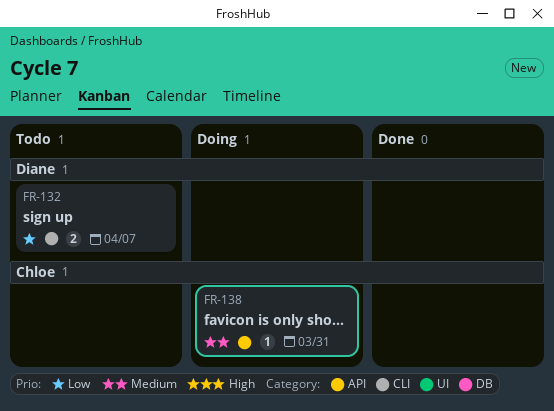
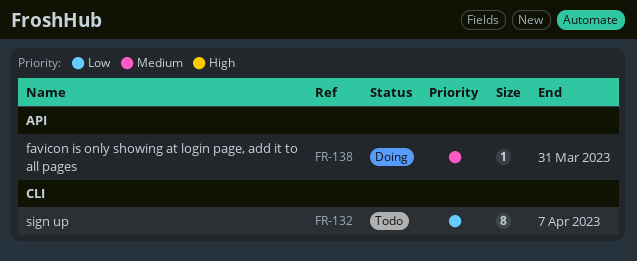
FR-132, estimate: 2 -> 8

